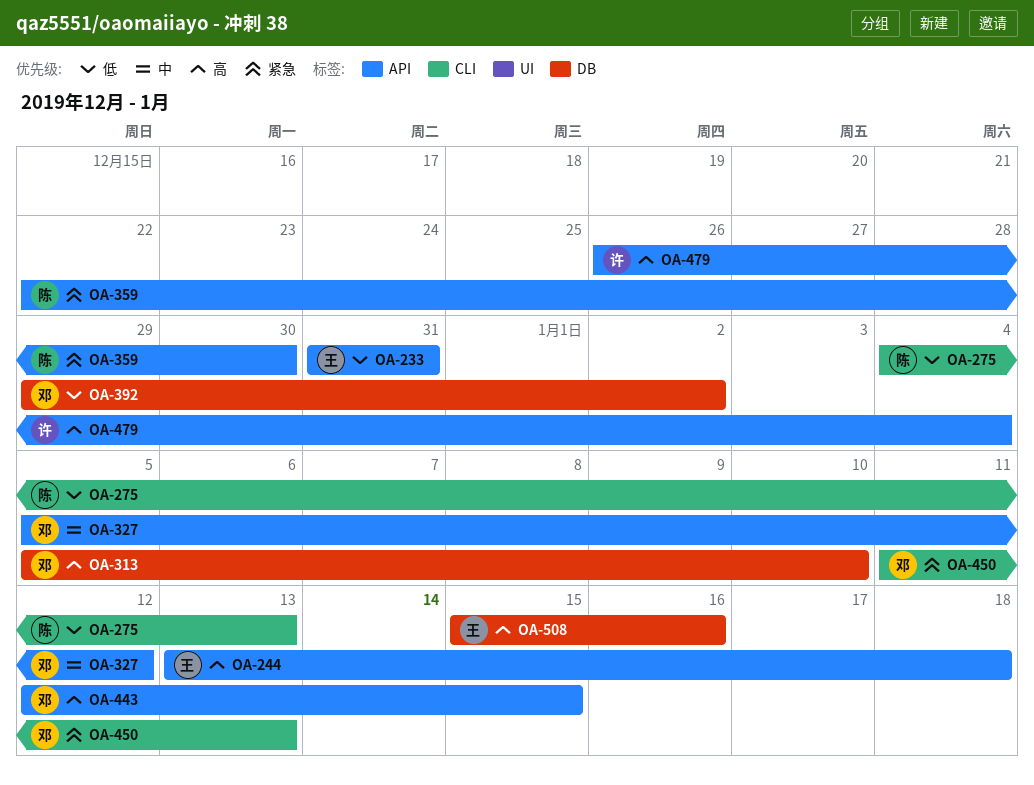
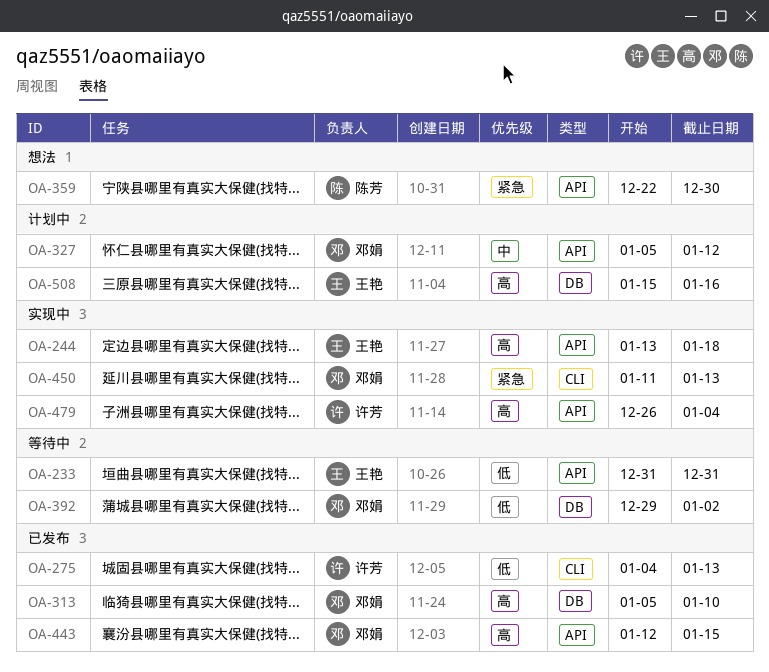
OA-275, owner: 陈芳 -> 许芳

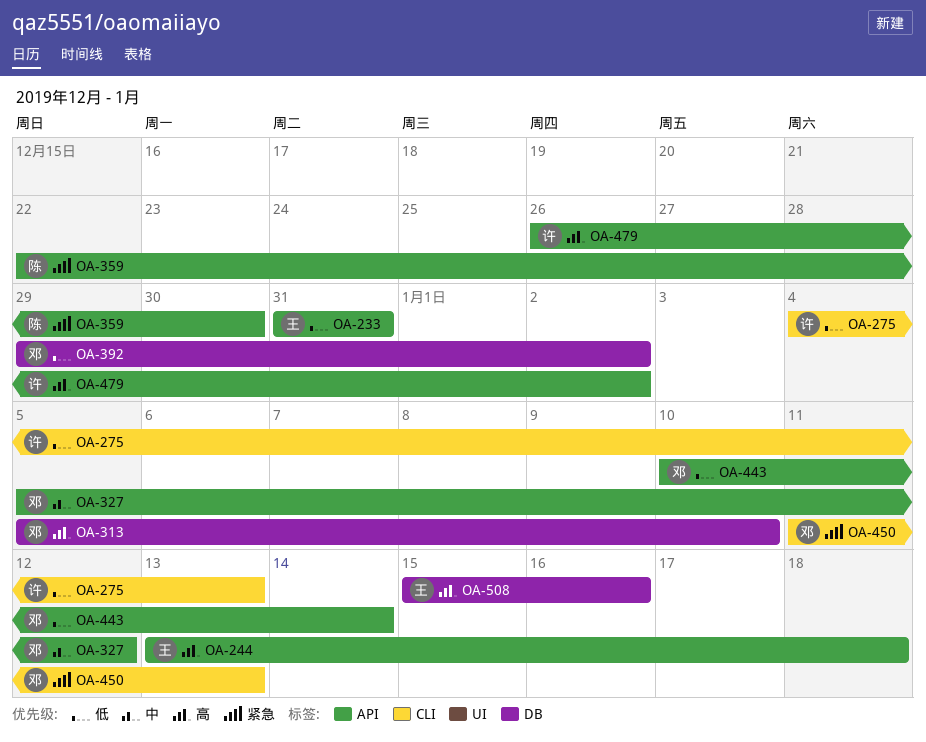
OA-443, priority: 高 -> 低
OA-443, start: Jan 12 -> Jan 10
OA-443, due: Jan 15 -> Jan 14
OA-479, due: Jan 4 -> Jan 2

